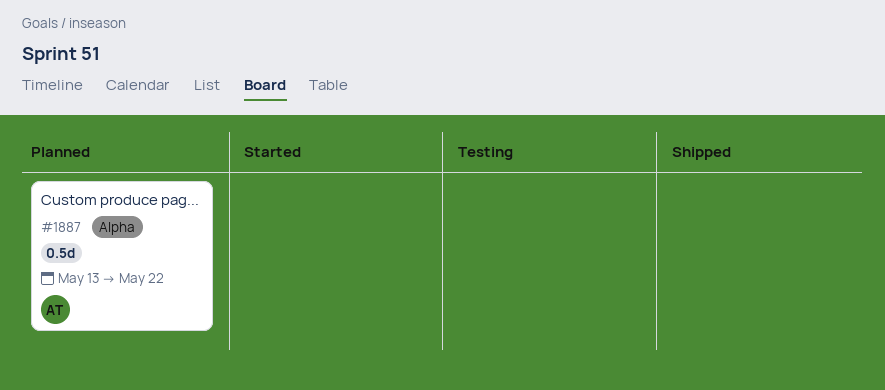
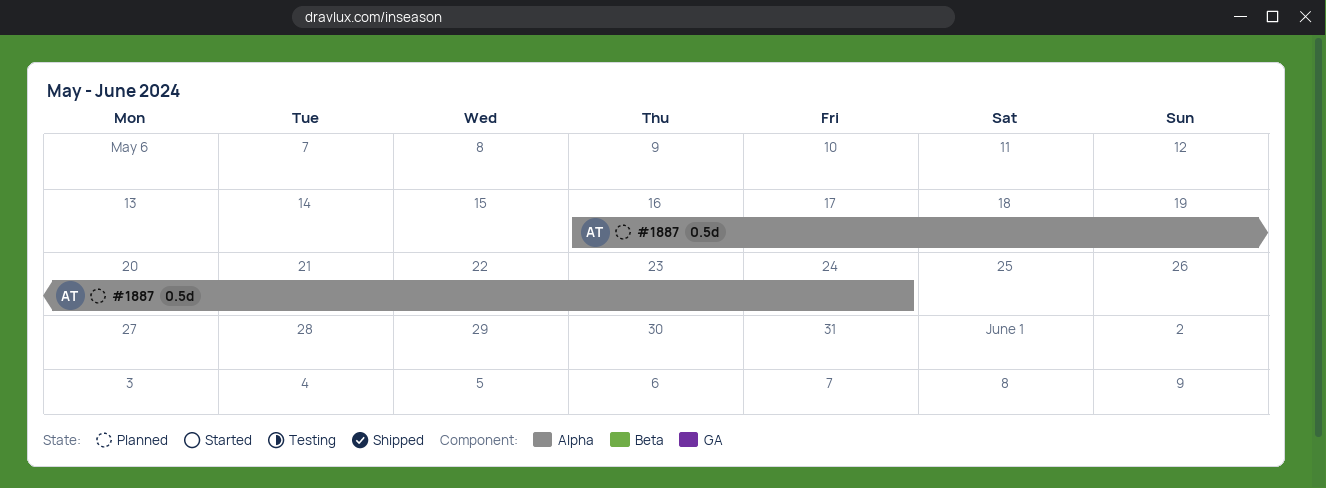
#1887, start: May 13 -> May 16
#1887, due: May 22 -> May 24

